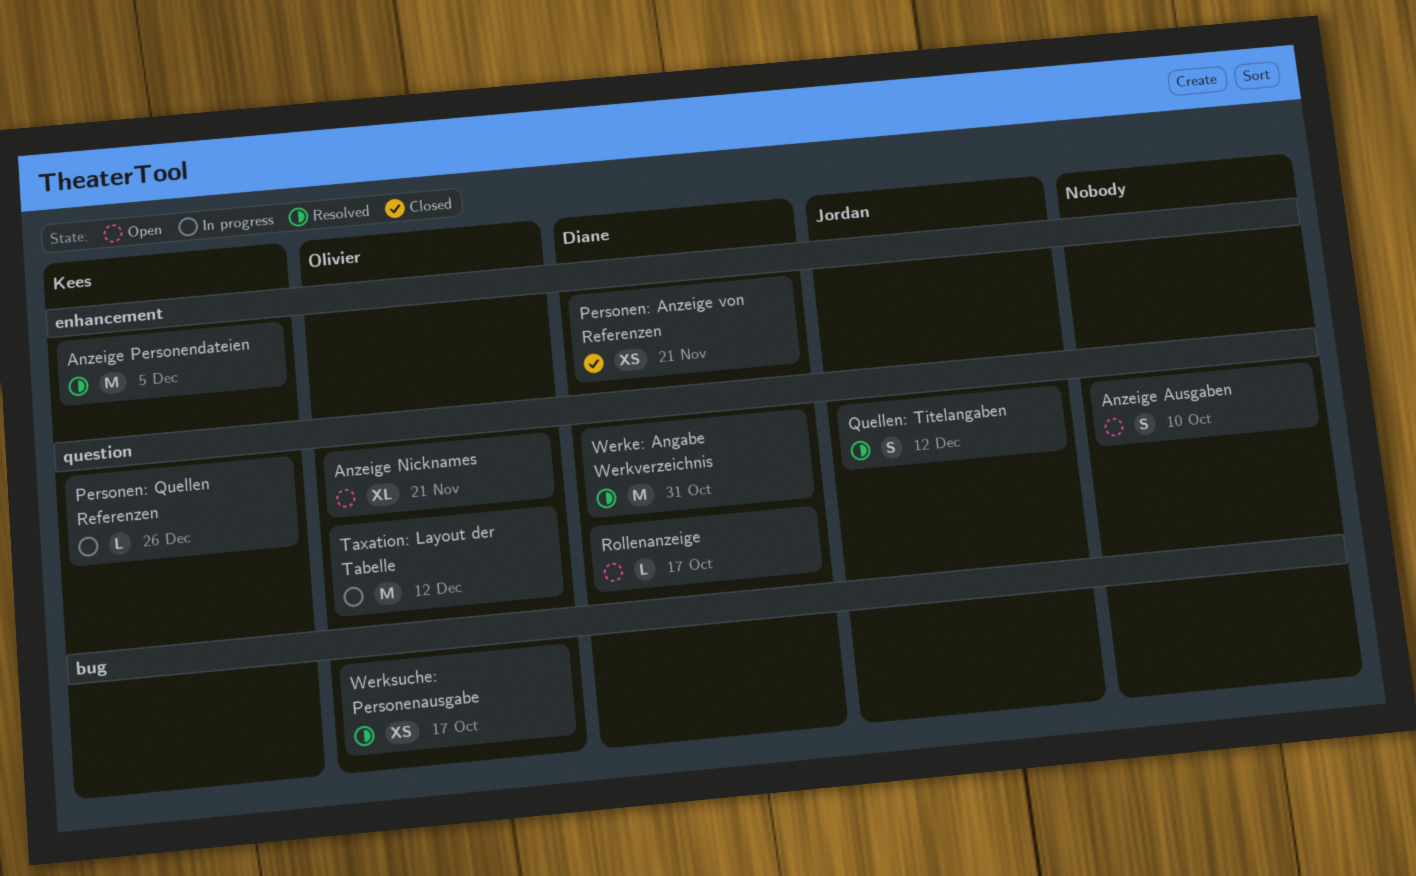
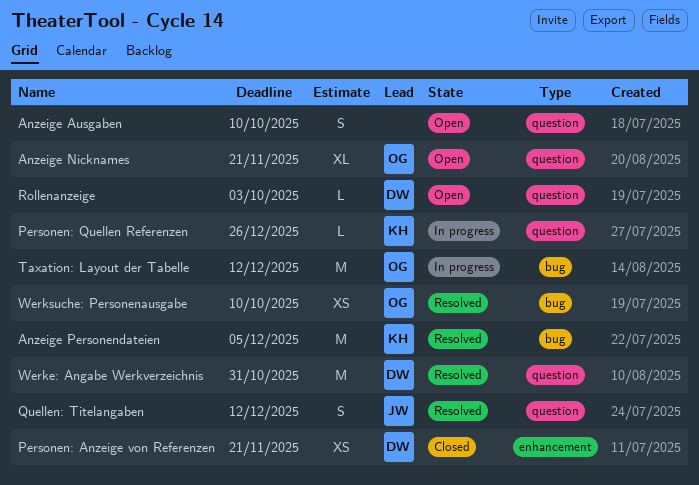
Anzeige Personendateien, label: enhancement -> bug
Rollenanzeige, due: Oct 17 -> Oct 3
Taxation: Layout der Tabelle, label: question -> bug
Werksuche: Personenausgabe, due: Oct 17 -> Oct 10

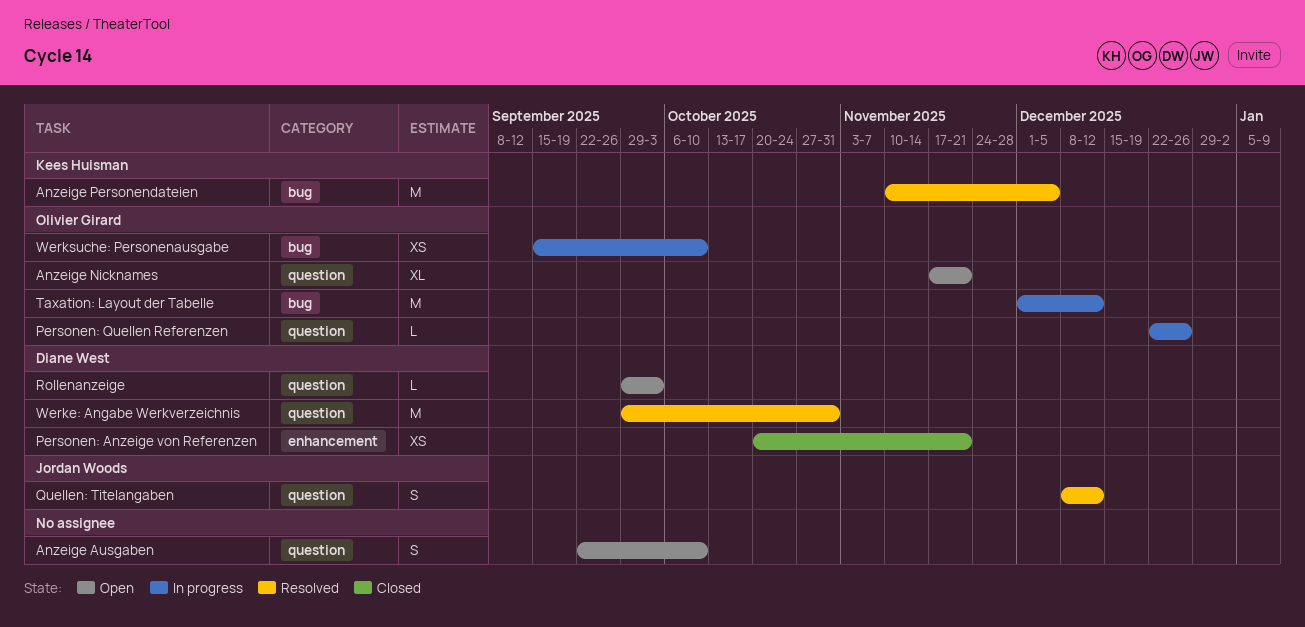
Personen: Quellen Referenzen, owner: Kees Huisman -> Olivier Girard
Werksuche: Personenausgabe, status: Resolved -> In progress

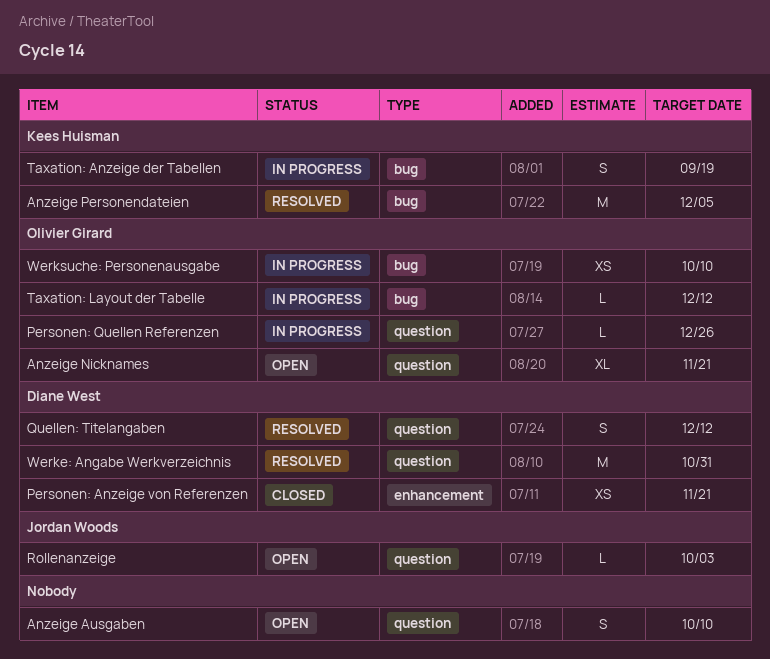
Quellen: Titelangaben, owner: Jordan Woods -> Diane West
Rollenanzeige, owner: Diane West -> Jordan Woods
Taxation: Anzeige der Tabellen: none -> present
Taxation: Layout der Tabelle, estimate: M -> L

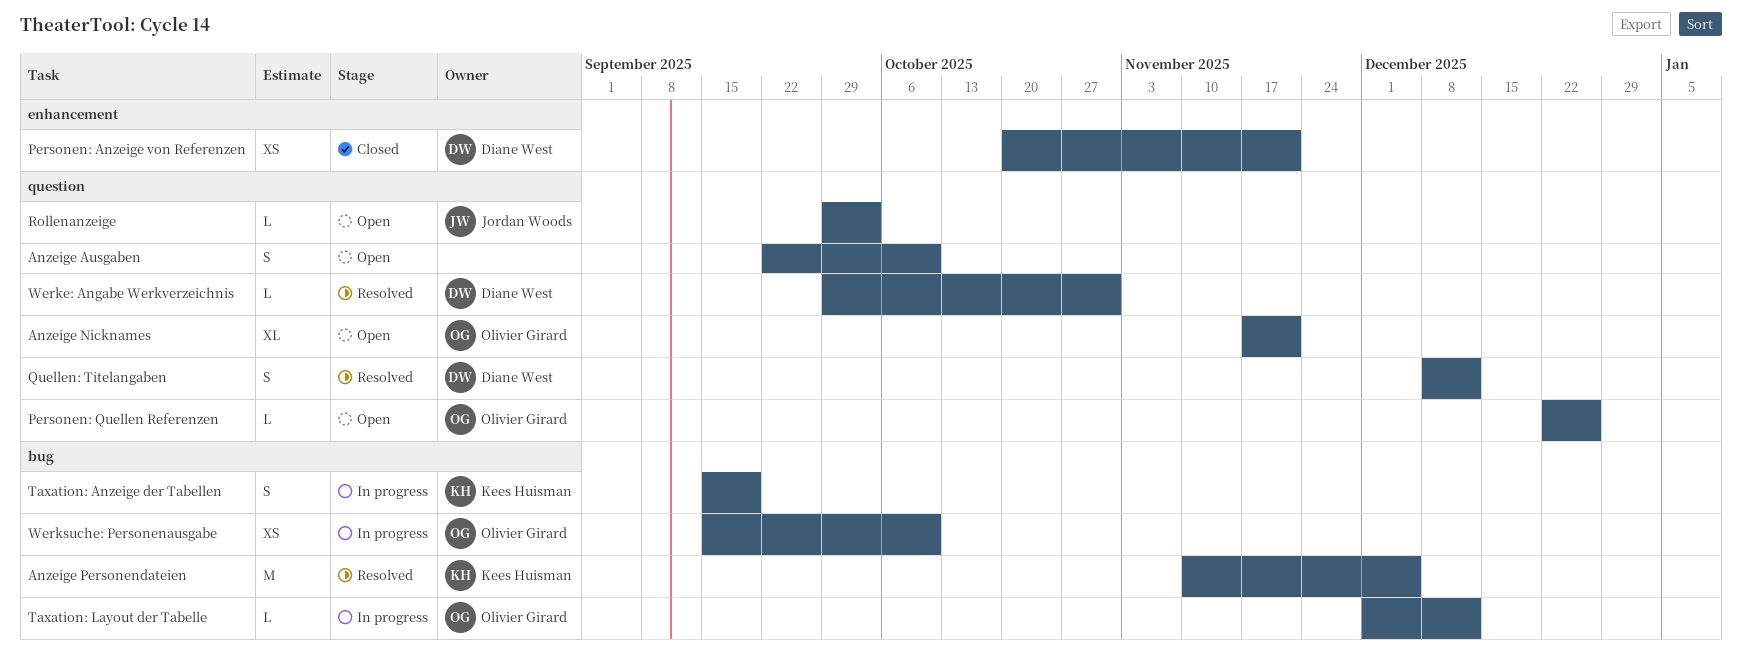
Personen: Quellen Referenzen, status: In progress -> Open
Werke: Angabe Werkverzeichnis, estimate: M -> L

